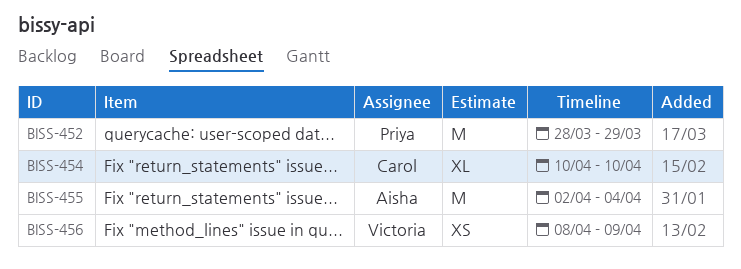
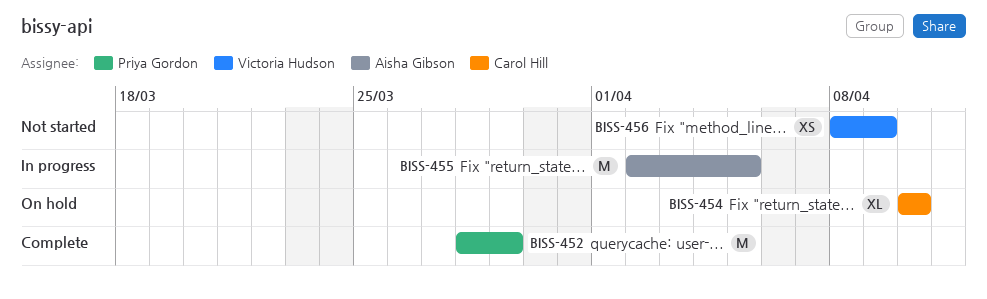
BISS-455, due: Apr 4 -> Apr 5

